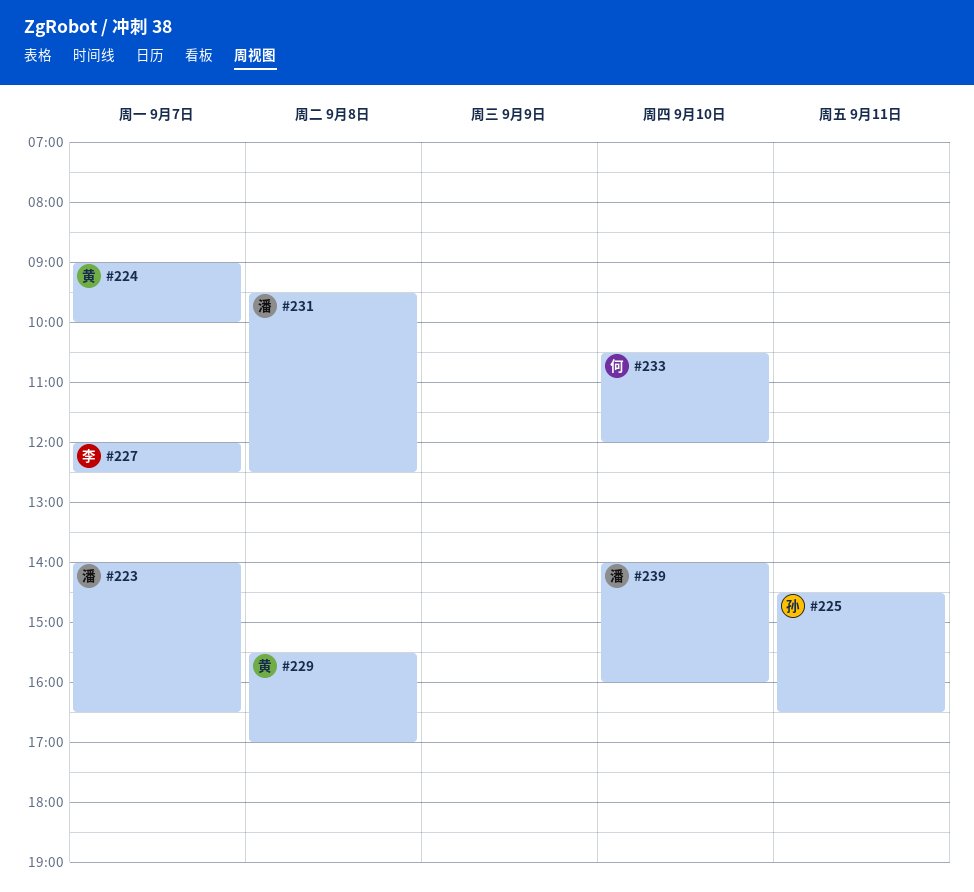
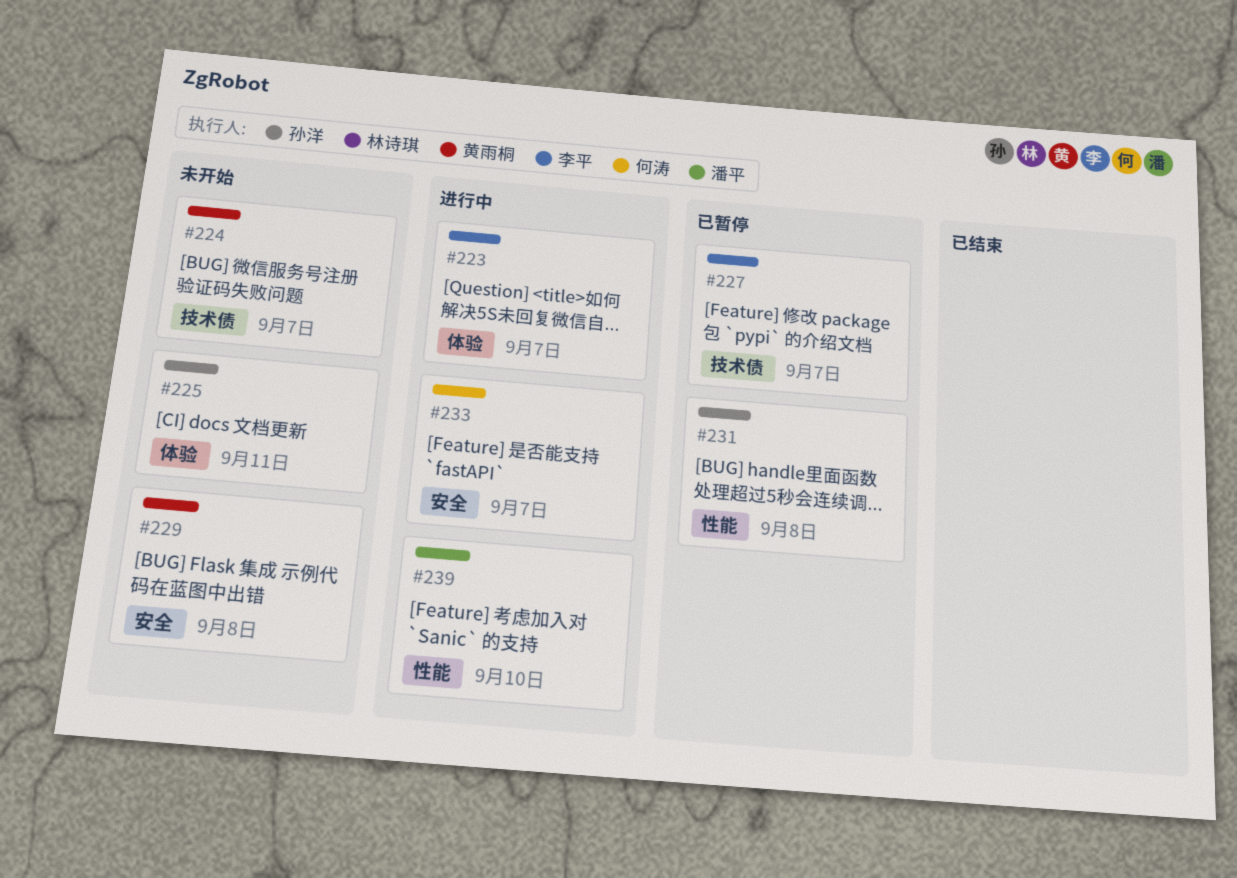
#223, owner: 潘平 -> 李平
#231, owner: 潘平 -> 孙洋
#233, day: Sep 10 -> Sep 7

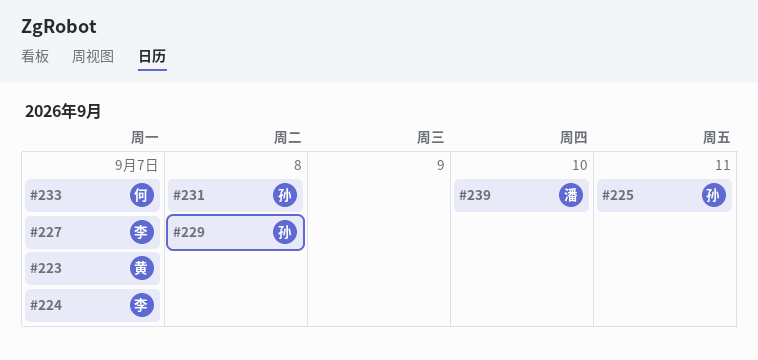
#223, owner: 李平 -> 黄雨桐
#224, owner: 黄雨桐 -> 李平
#229, owner: 黄雨桐 -> 孙洋

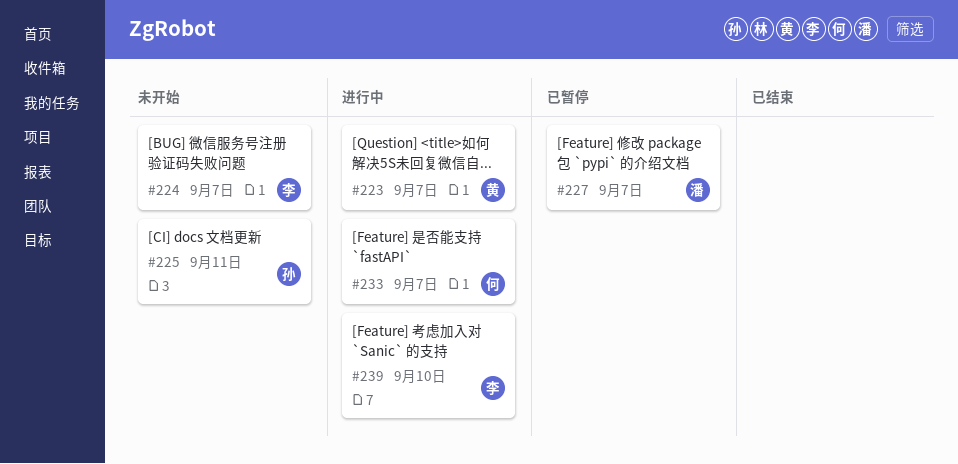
#227, owner: 李 -> 潘
#229: present -> none
#231: present -> none
#239, owner: 潘 -> 李

